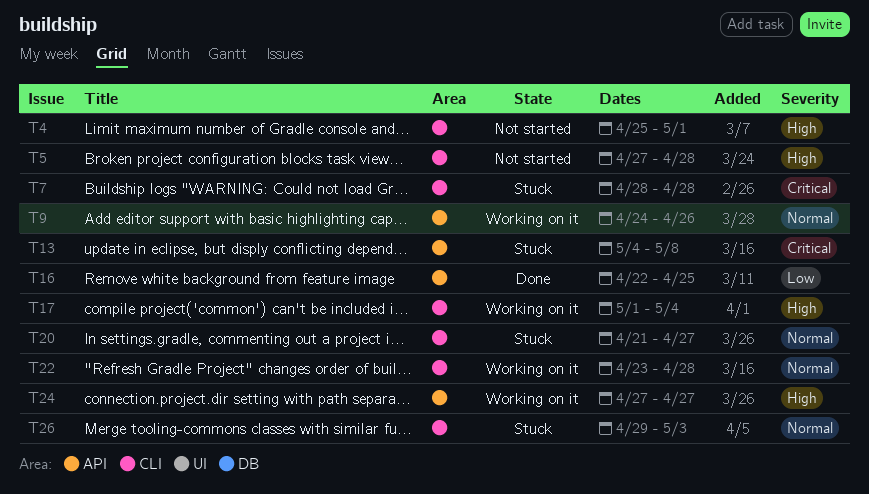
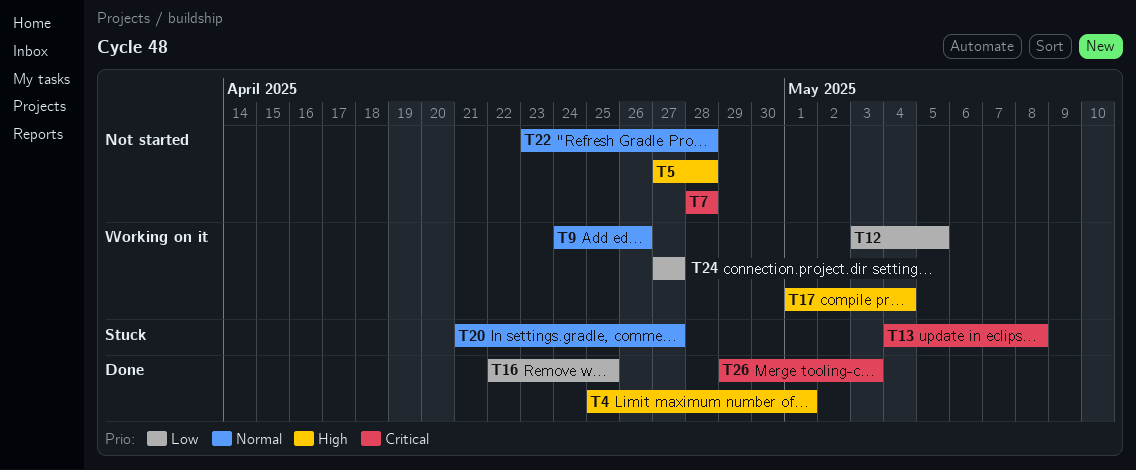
T4, status: Not started -> Done
T7, status: Stuck -> Not started
T12: none -> present
T22, status: Working on it -> Not started
T24, priority: High -> Low
T26, status: Stuck -> Done
T26, priority: Normal -> Critical

